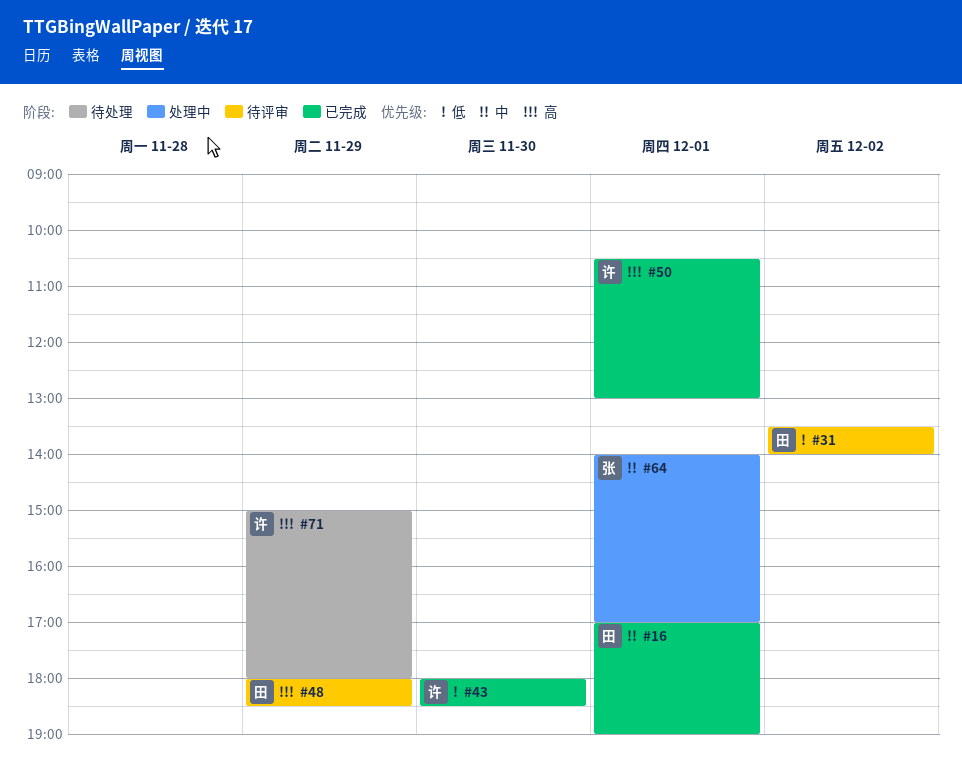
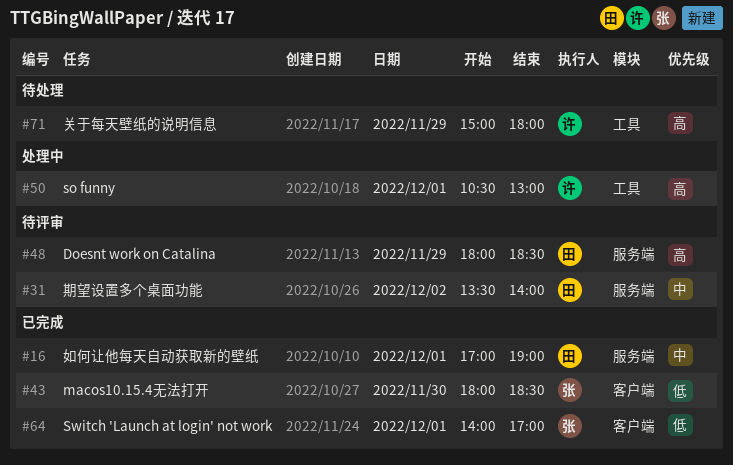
#31, priority: 低 -> 中
#43, owner: 许 -> 张
#50, status: 已完成 -> 处理中
#64, status: 处理中 -> 已完成
#64, priority: 中 -> 低

